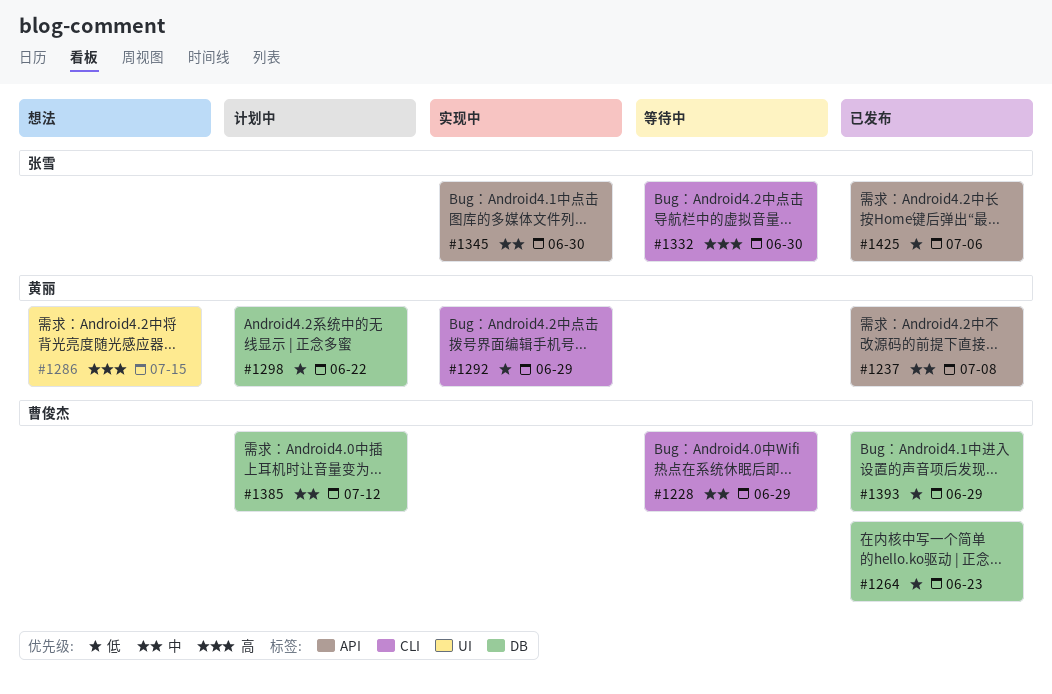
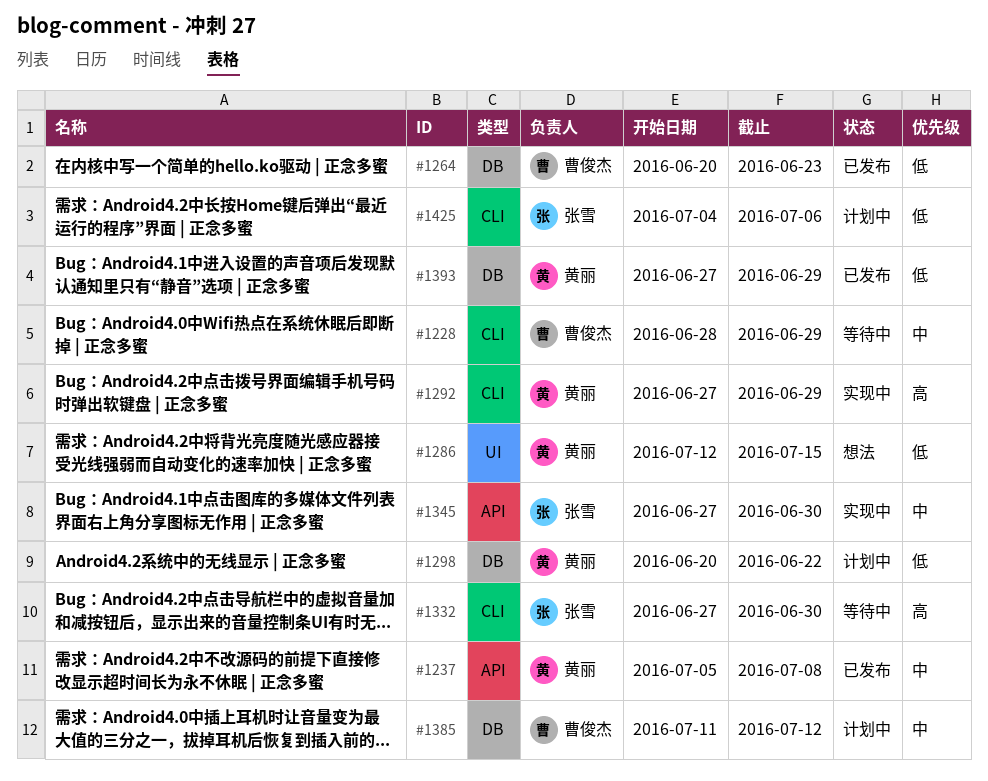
#1286, priority: 高 -> 低
#1292, priority: 低 -> 高
#1393, owner: 曹俊杰 -> 黄丽
#1425, status: 已发布 -> 计划中
#1425, label: API -> CLI

